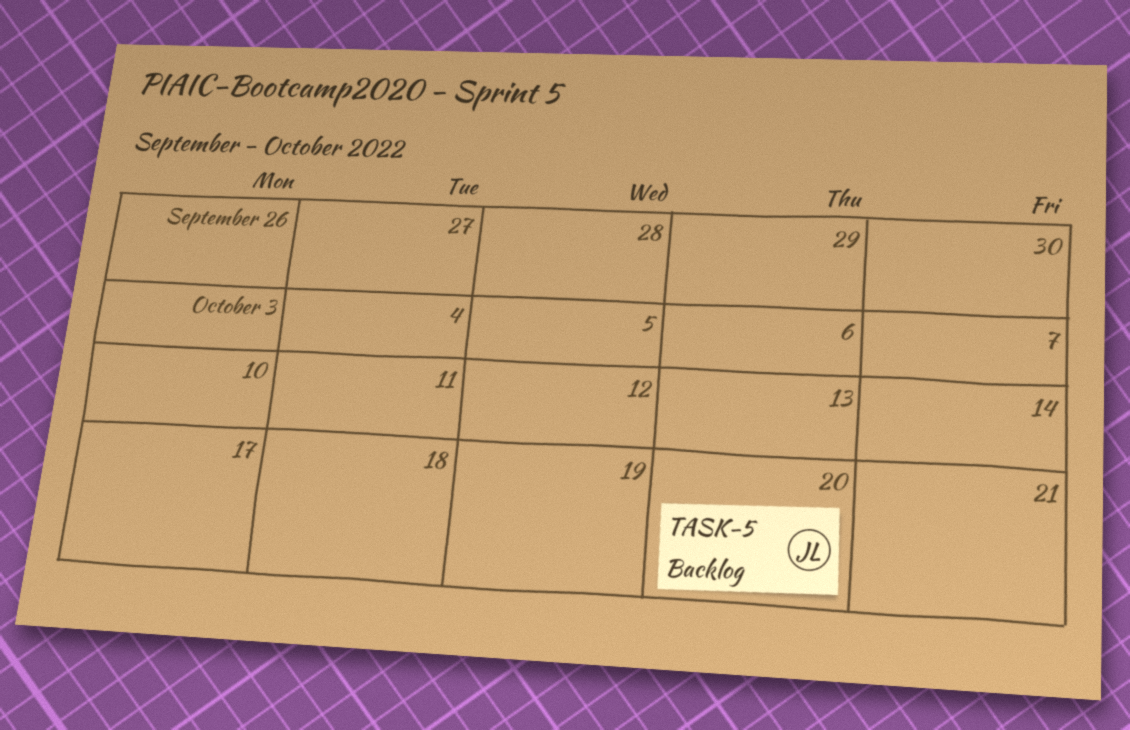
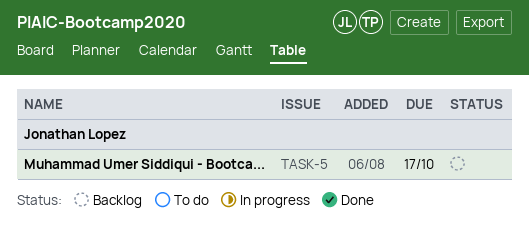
TASK-5, due: Oct 20 -> Oct 17

